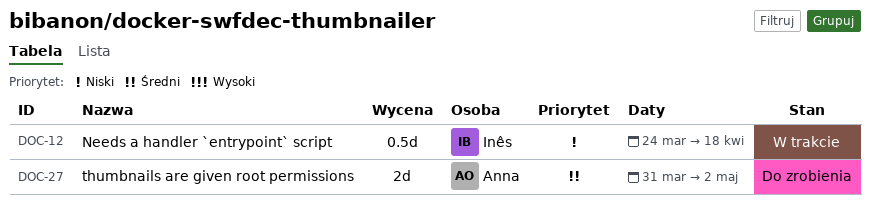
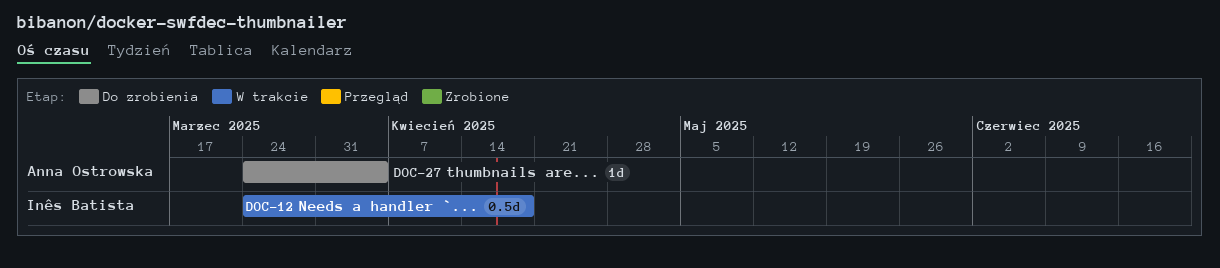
DOC-27, estimate: 2d -> 1d
DOC-27, start: Mar 31 -> Mar 24
DOC-27, due: May 2 -> Apr 4

